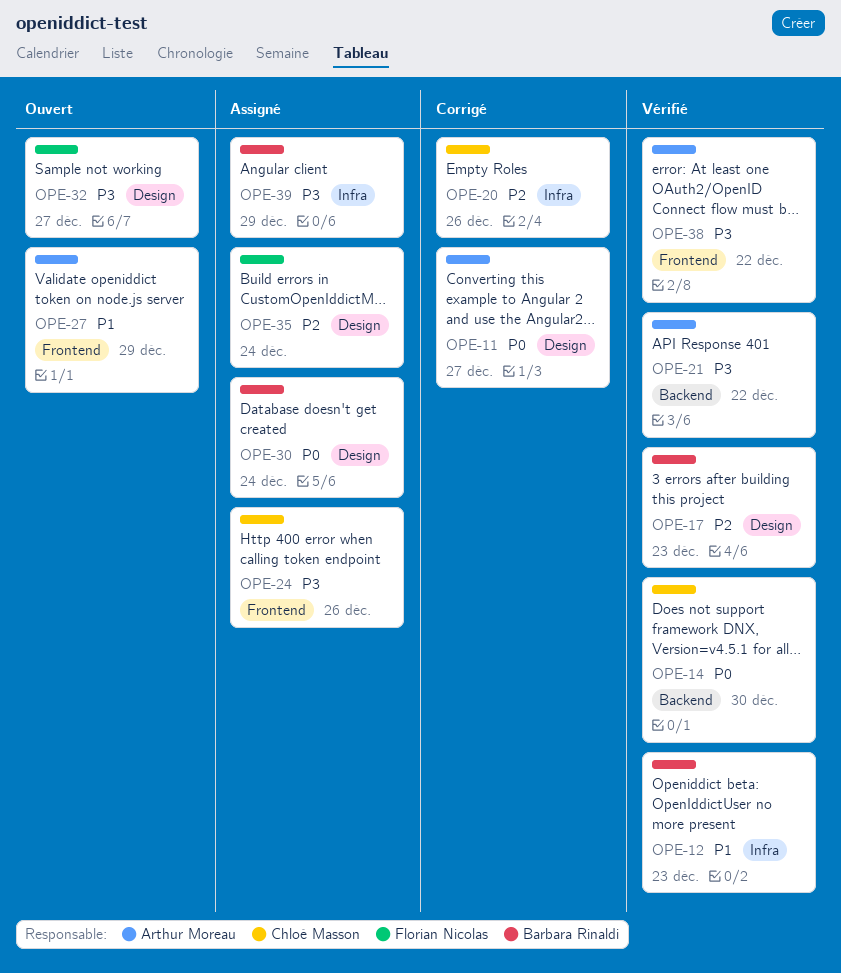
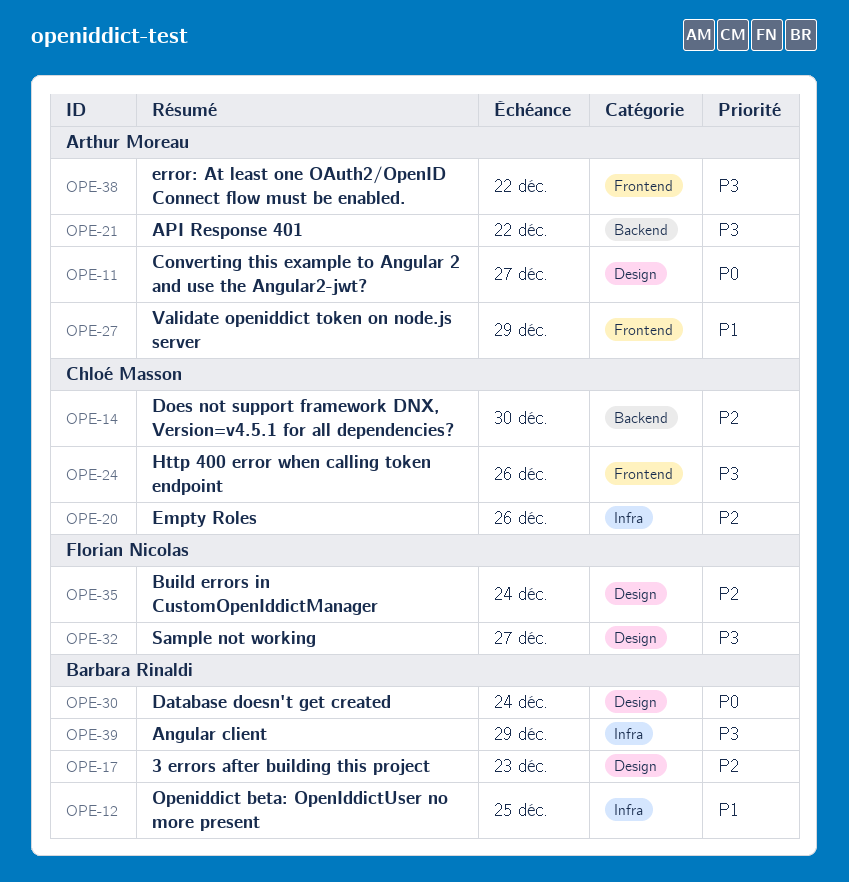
OPE-12, due: Dec 23 -> Dec 25
OPE-14, priority: P0 -> P2

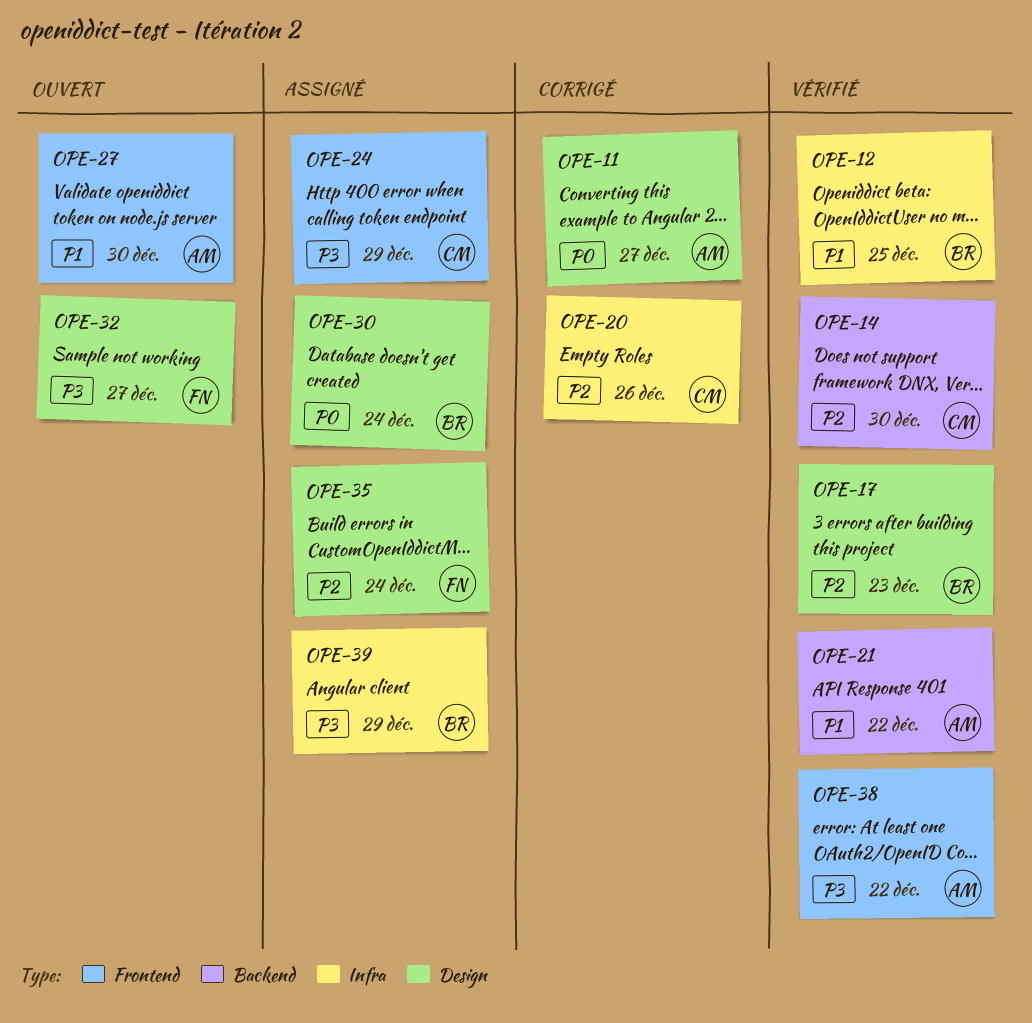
OPE-21, priority: P3 -> P1
OPE-24, due: Dec 26 -> Dec 29
OPE-27, due: Dec 29 -> Dec 30

